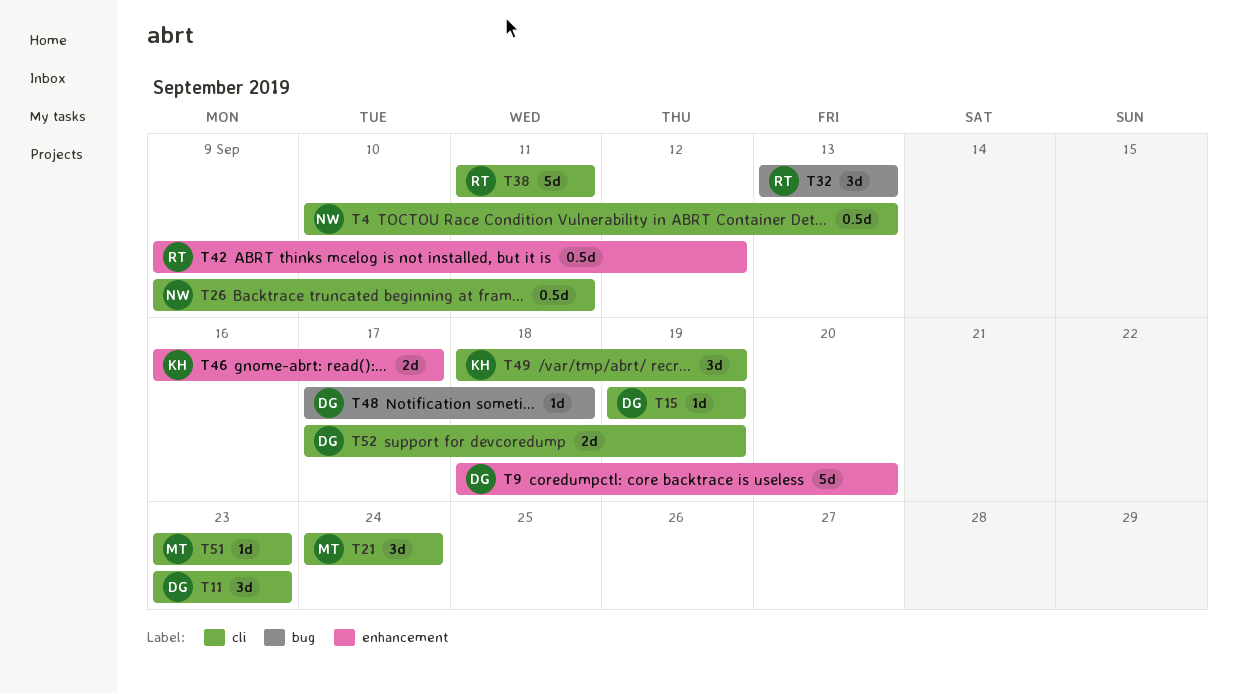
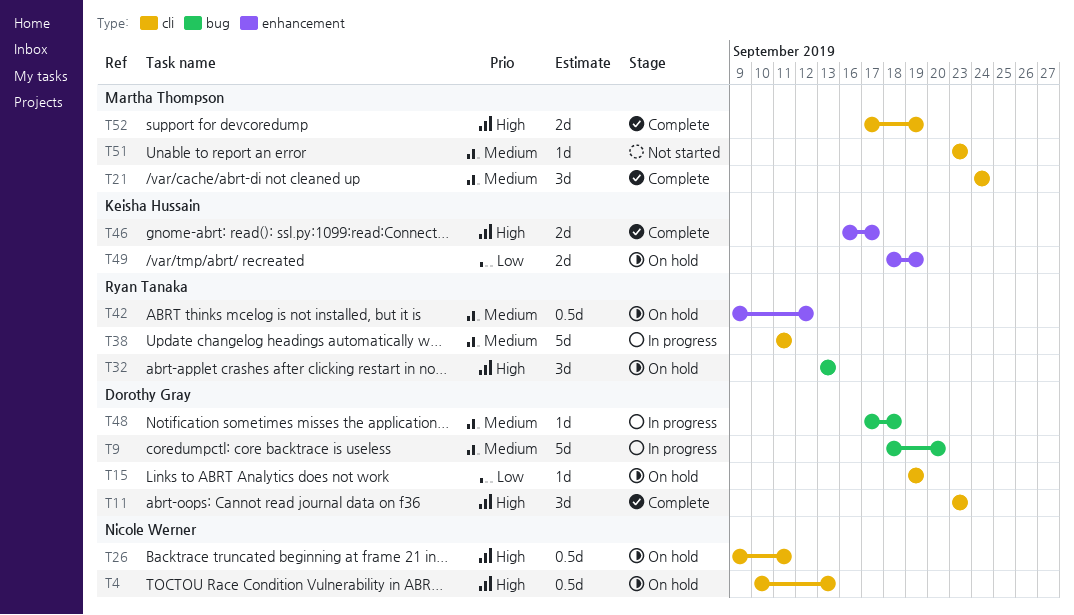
T9, label: enhancement -> bug
T49, label: cli -> enhancement
T49, estimate: 3d -> 2d
T52, owner: Dorothy Gray -> Martha Thompson

